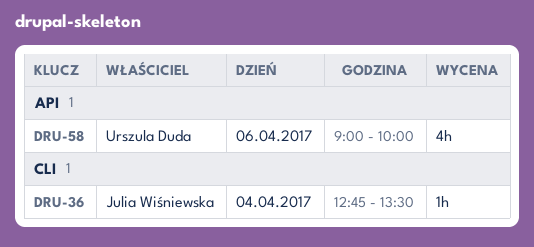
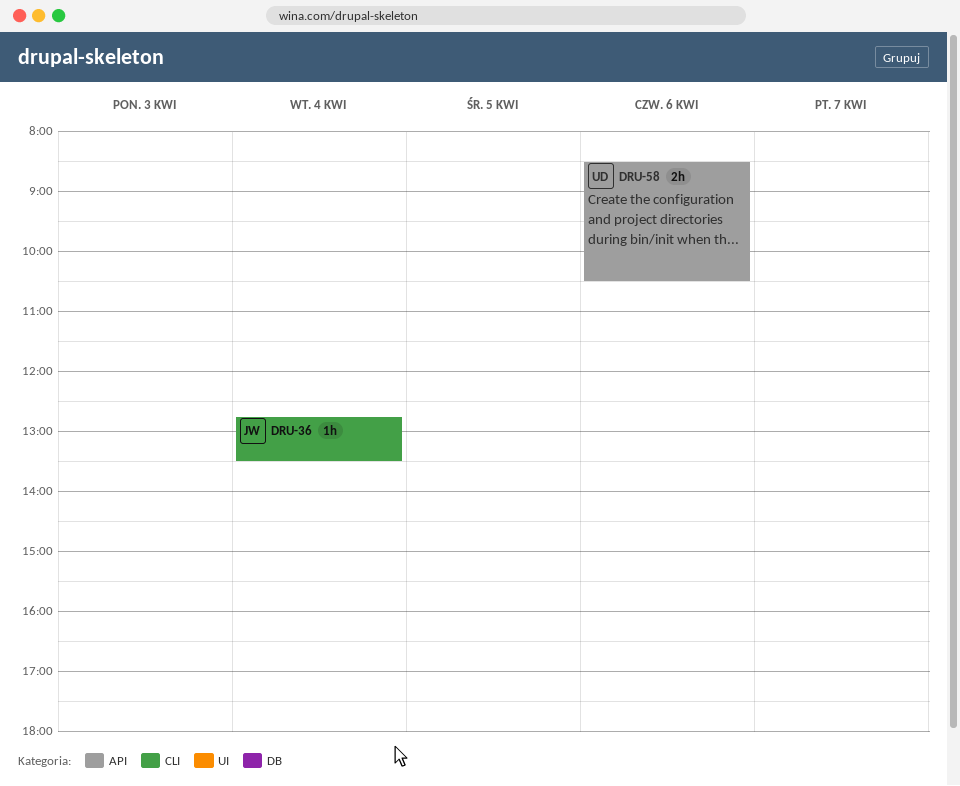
DRU-58, estimate: 4h -> 2h
DRU-58, begins: 09:00 -> 08:30
DRU-58, ends: 10:00 -> 10:30

